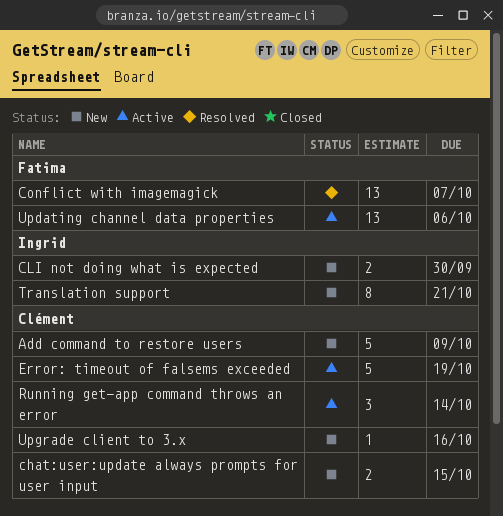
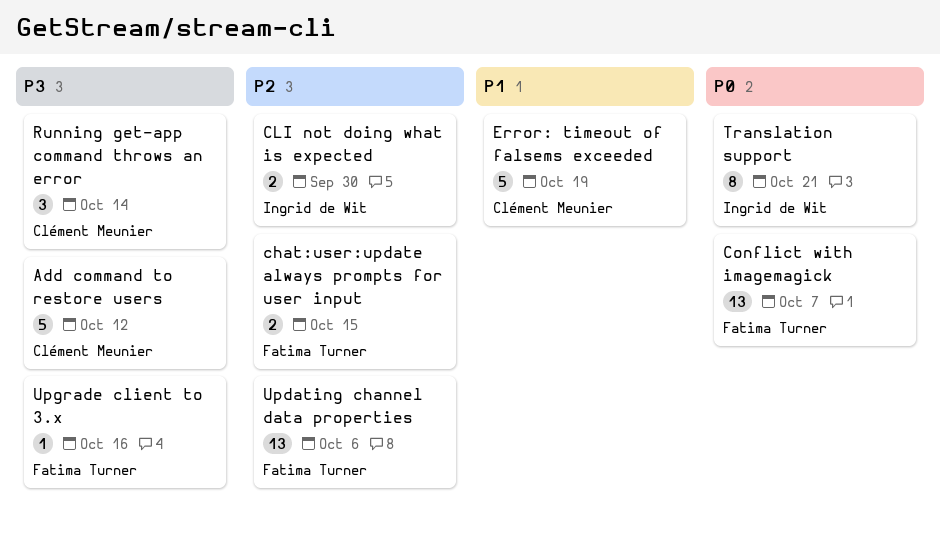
Add command to restore users, due: Oct 9 -> Oct 12
chat:user:update always prompts for user input, owner: Clément Meunier -> Fatima Turner
Upgrade client to 3.x, owner: Clément Meunier -> Fatima Turner

